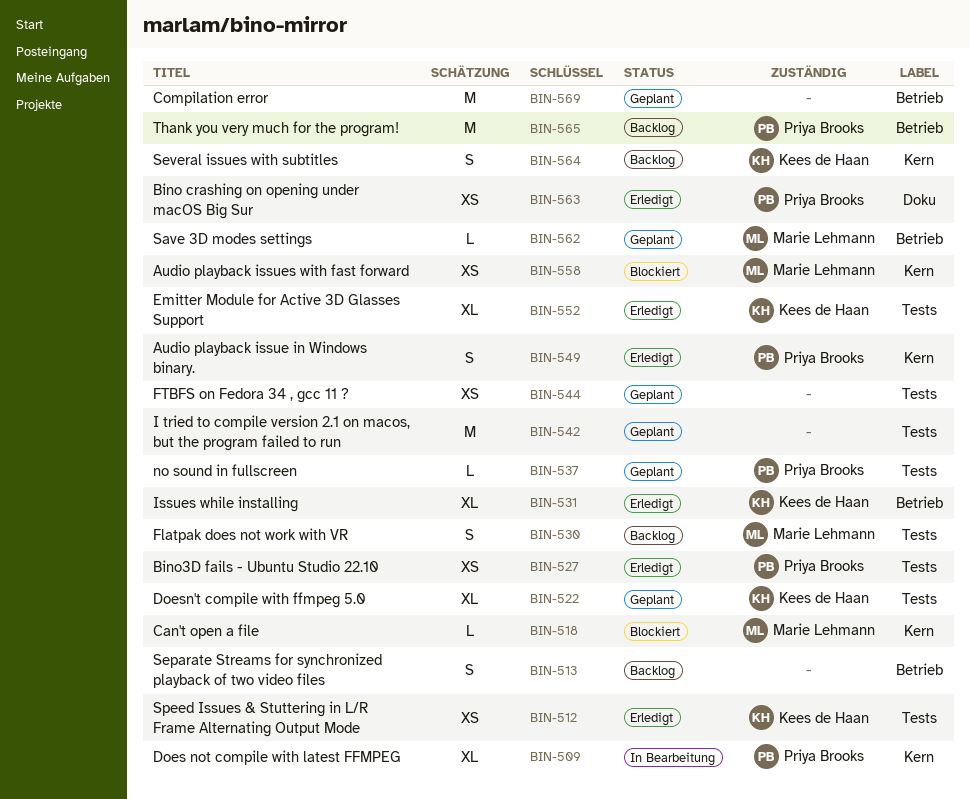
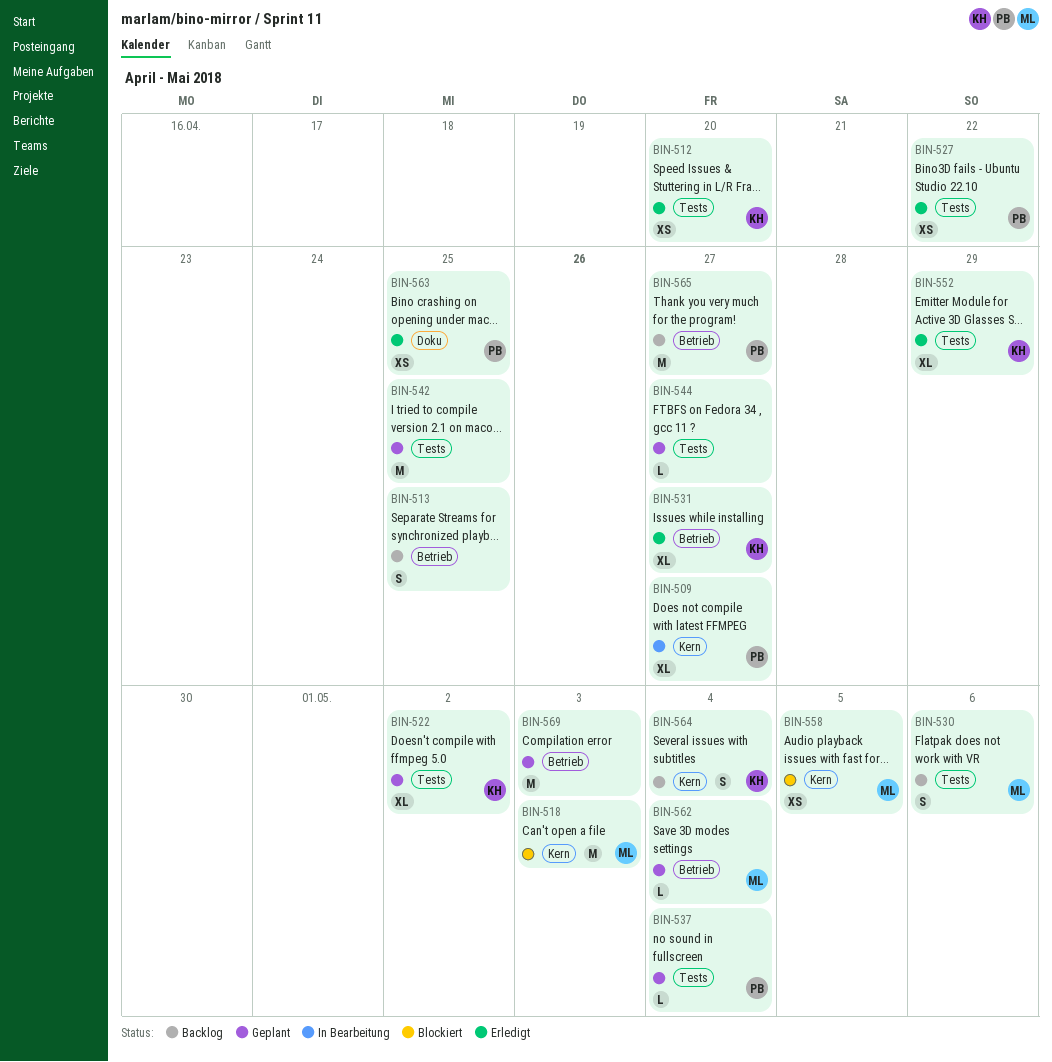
BIN-518, estimate: L -> M
BIN-544, estimate: XS -> L
BIN-549: present -> none

